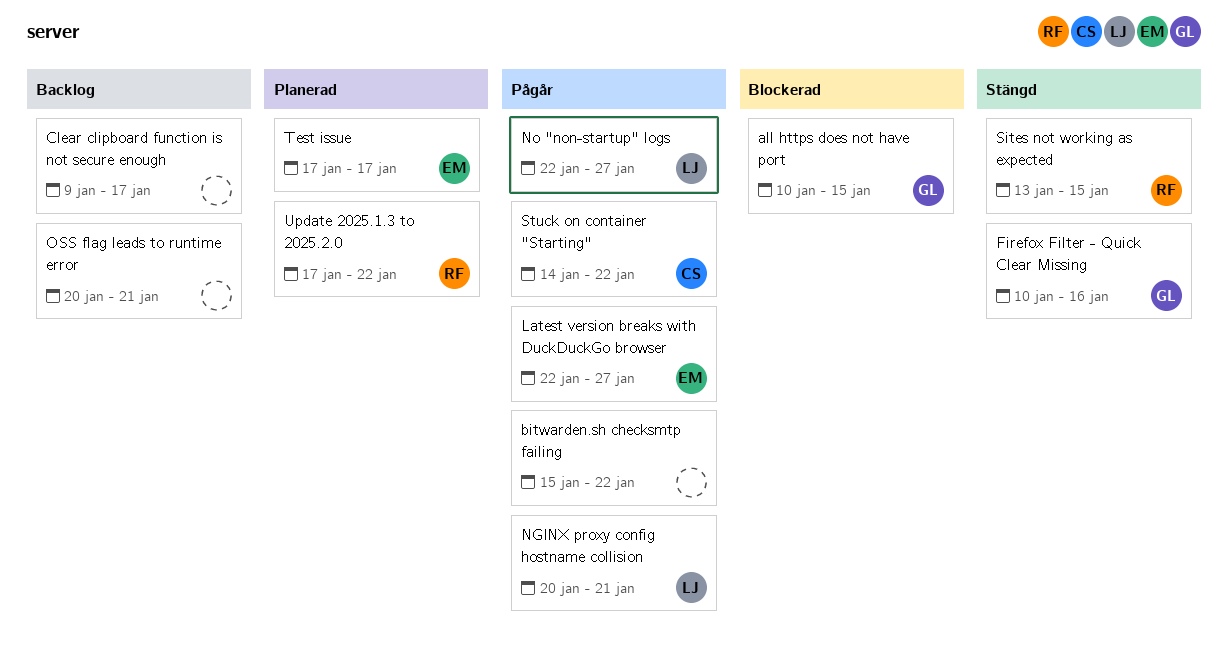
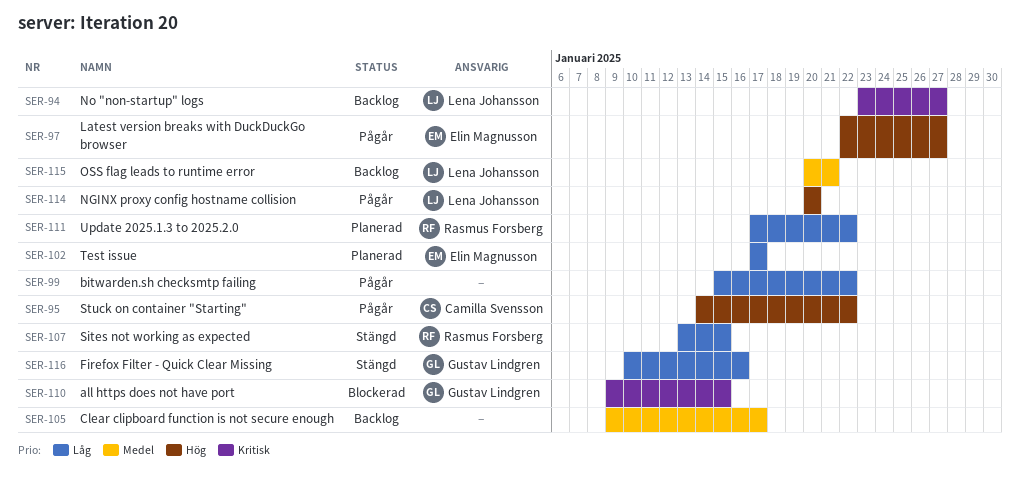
all https does not have port, start: Jan 10 -> Jan 9
NGINX proxy config hostname collision, due: Jan 21 -> Jan 20
No "non-startup" logs, status: Pågår -> Backlog
No "non-startup" logs, start: Jan 22 -> Jan 23
OSS flag leads to runtime error, owner: none -> Lena Johansson

